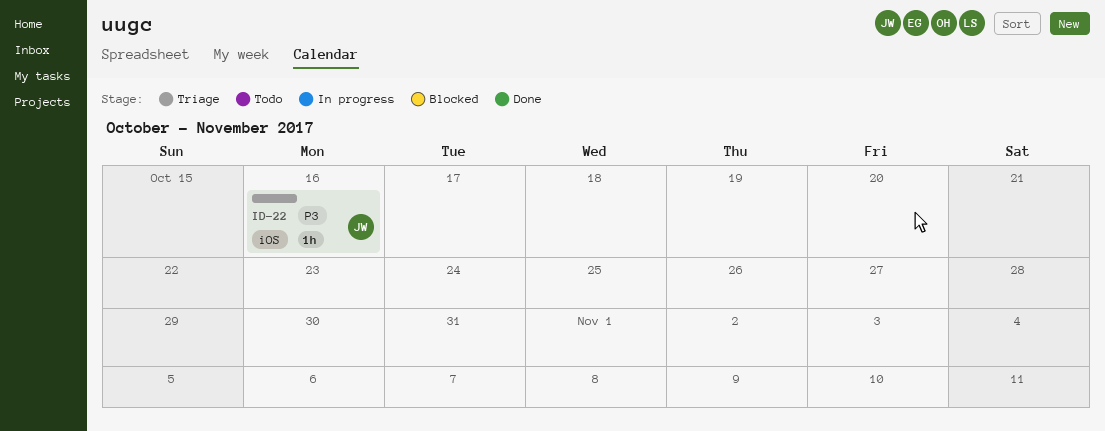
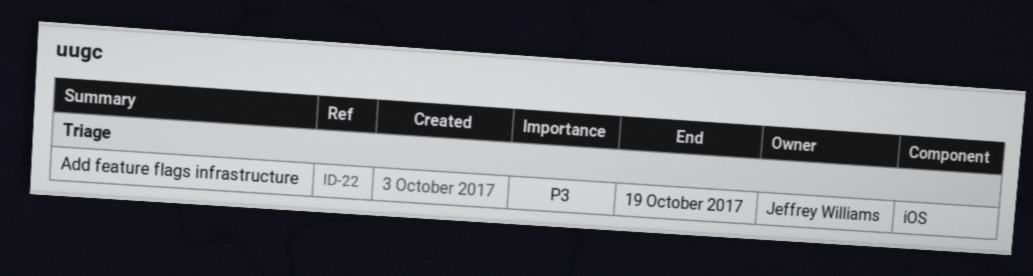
ID-22, due: Oct 16 -> Oct 19

